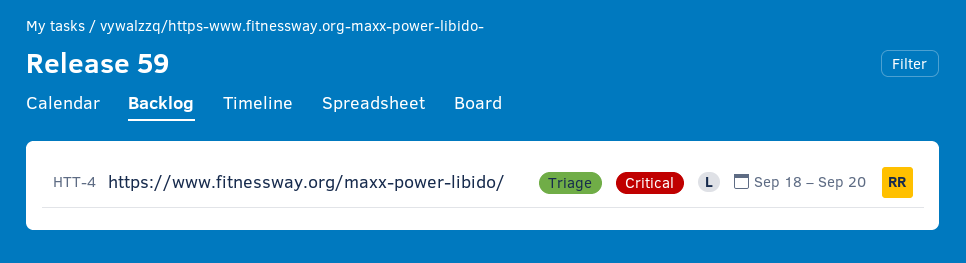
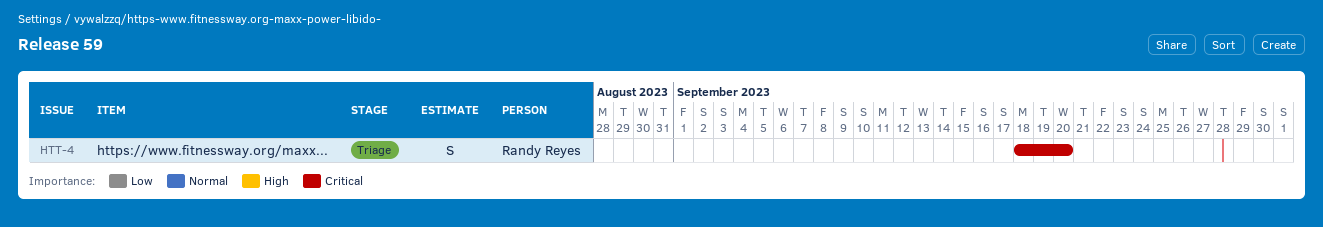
HTT-4, estimate: L -> S

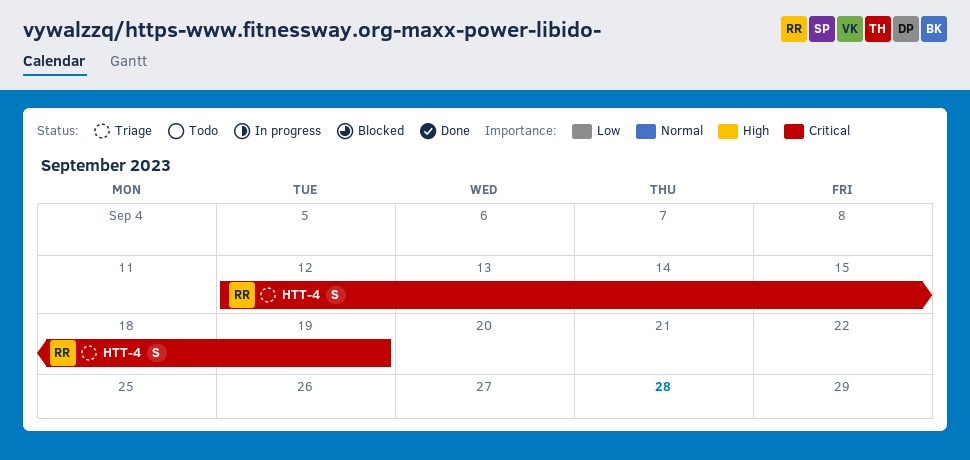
HTT-4, start: Sep 18 -> Sep 12
HTT-4, due: Sep 20 -> Sep 19

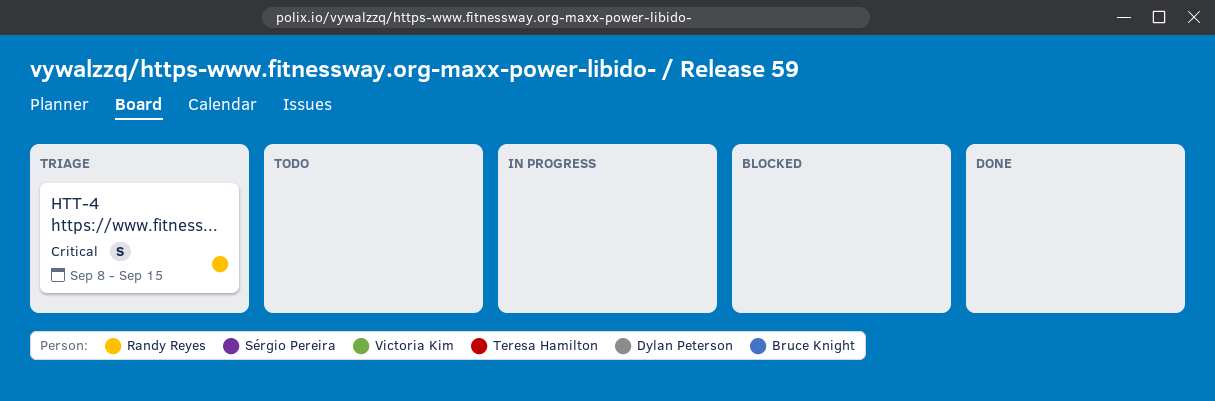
HTT-4, start: Sep 12 -> Sep 8
HTT-4, due: Sep 19 -> Sep 15

